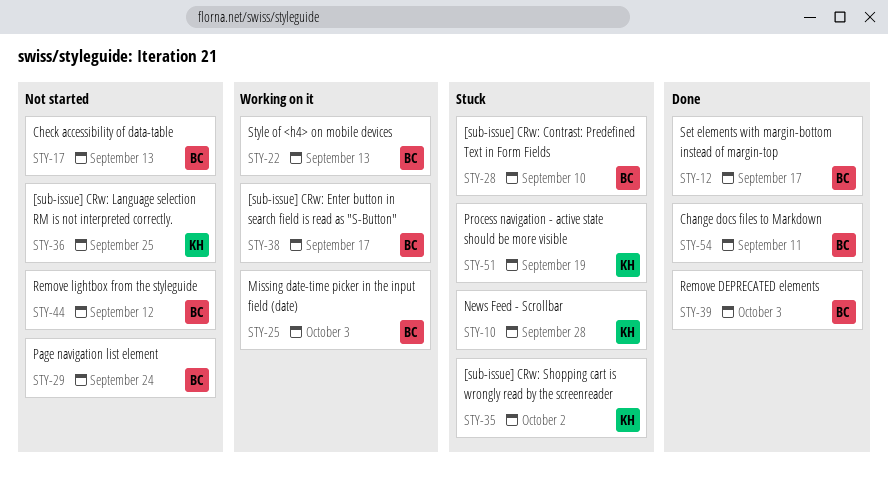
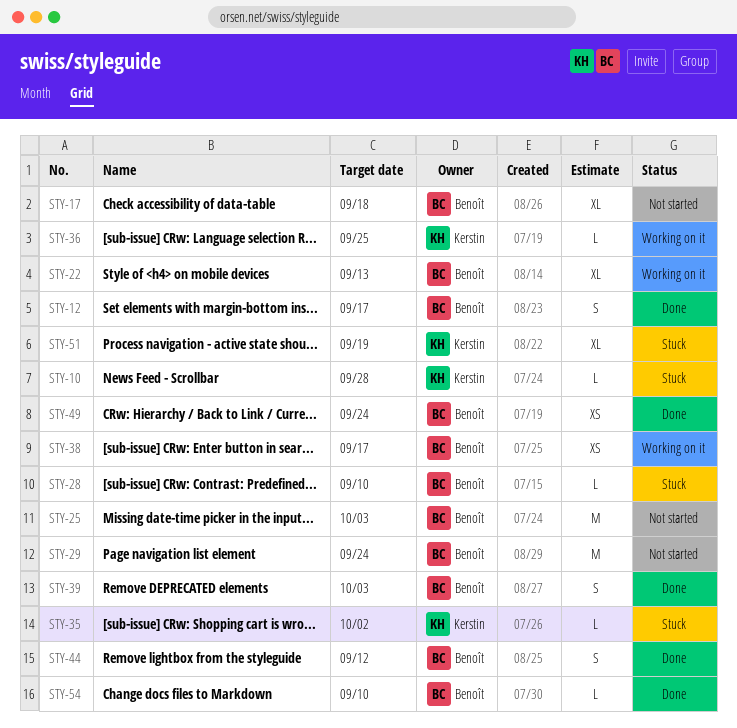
STY-17, due: Sep 13 -> Sep 18
STY-25, status: Working on it -> Not started
STY-36, status: Not started -> Working on it
STY-44, status: Not started -> Done
STY-49: none -> present
STY-54, due: Sep 11 -> Sep 10

